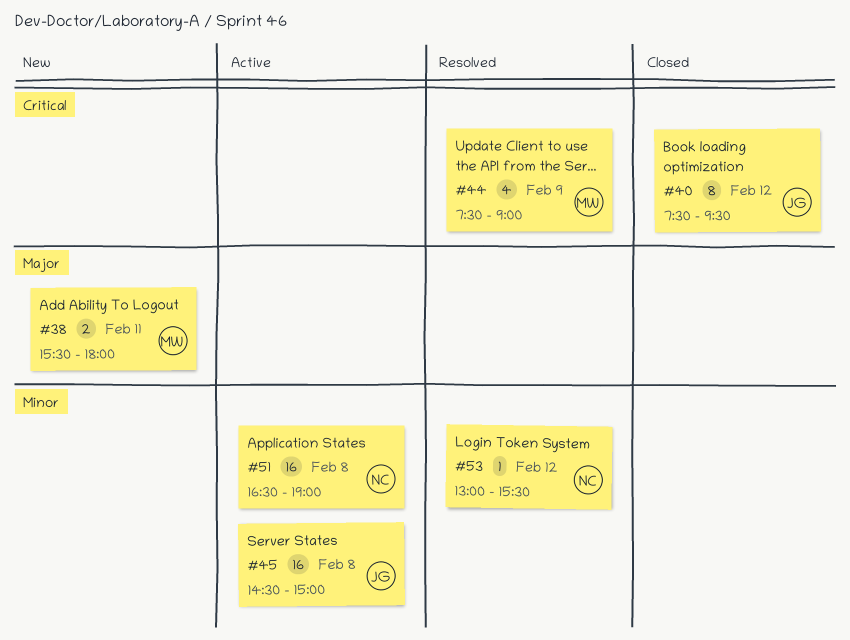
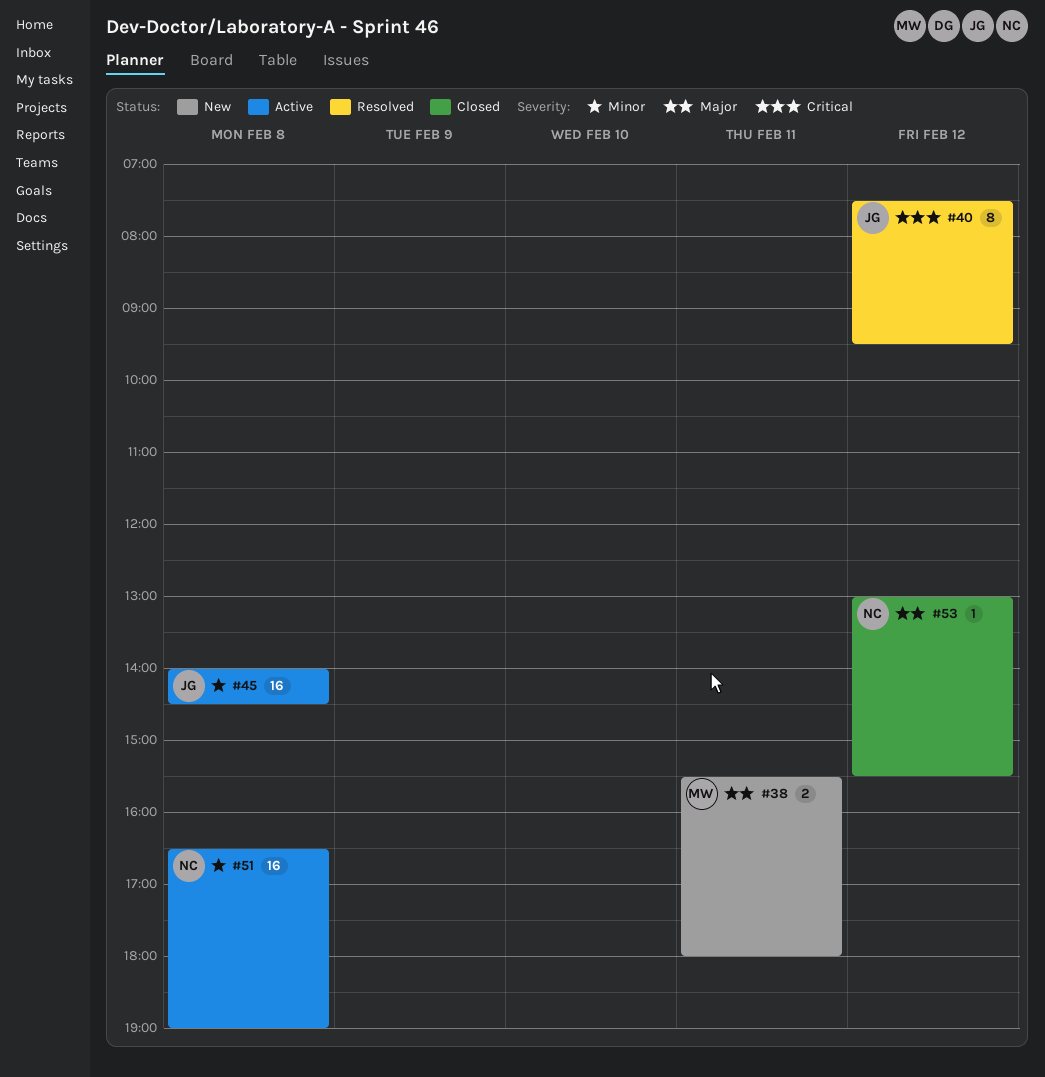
#40, status: Closed -> Resolved
#44: present -> none
#45, begins: 14:30 -> 14:00
#45, ends: 15:00 -> 14:30
#53, status: Resolved -> Closed
#53, priority: Minor -> Major

